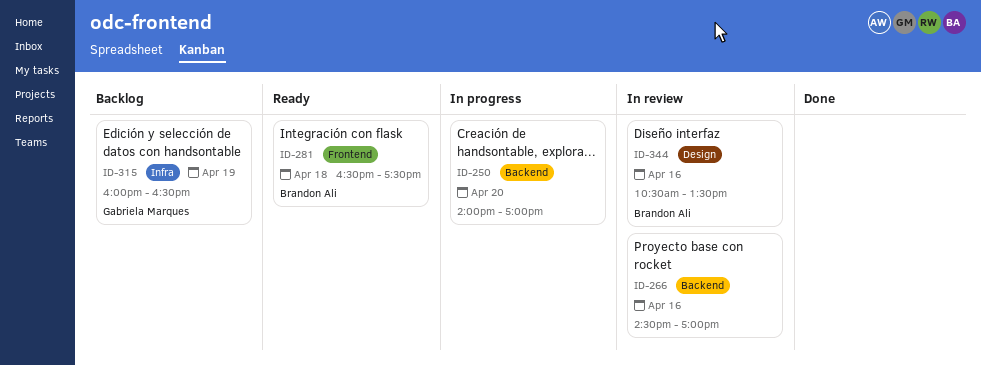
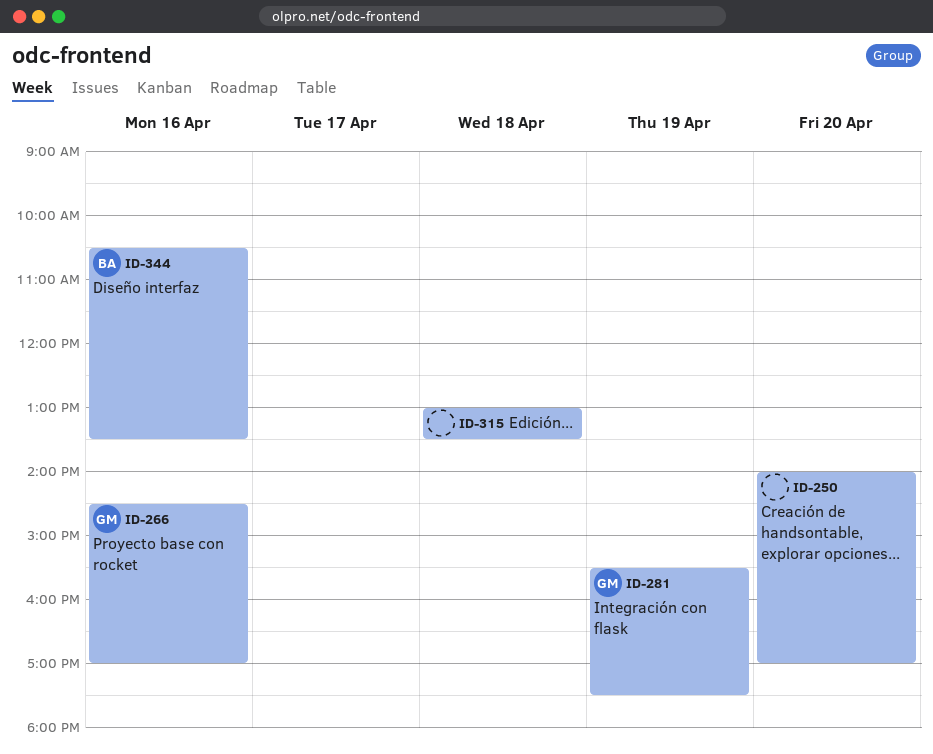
ID-266, owner: none -> Gabriela Marques
ID-281, owner: Brandon Ali -> Gabriela Marques
ID-281, day: Apr 18 -> Apr 19
ID-281, begins: 16:30 -> 15:30
ID-315, owner: Gabriela Marques -> none
ID-315, day: Apr 19 -> Apr 18
ID-315, begins: 16:00 -> 13:00
ID-315, ends: 16:30 -> 13:30

